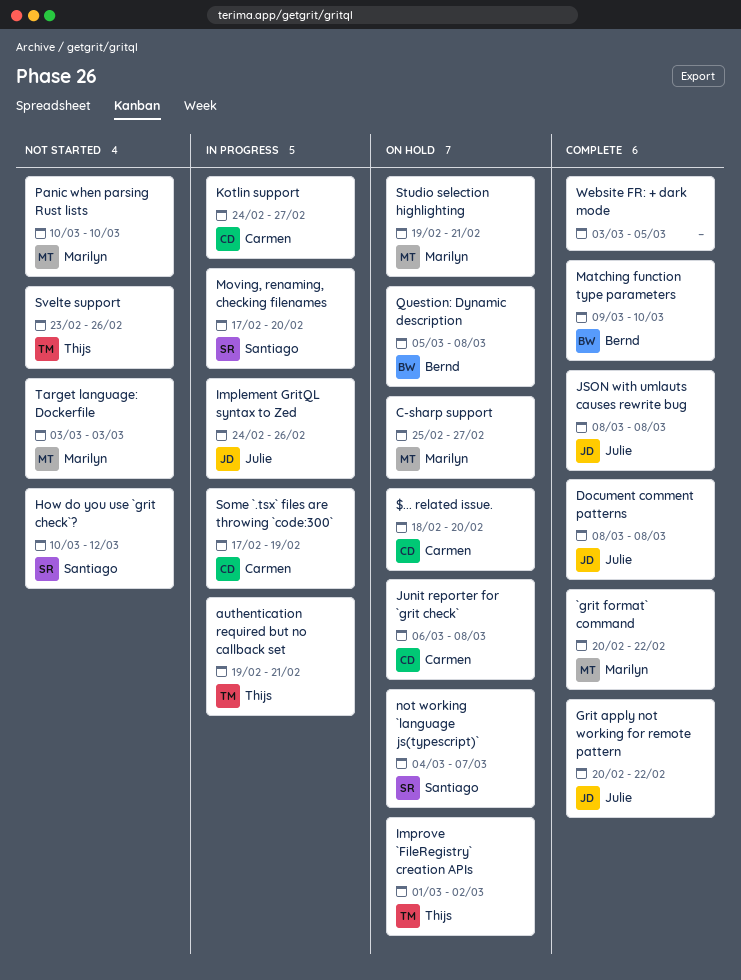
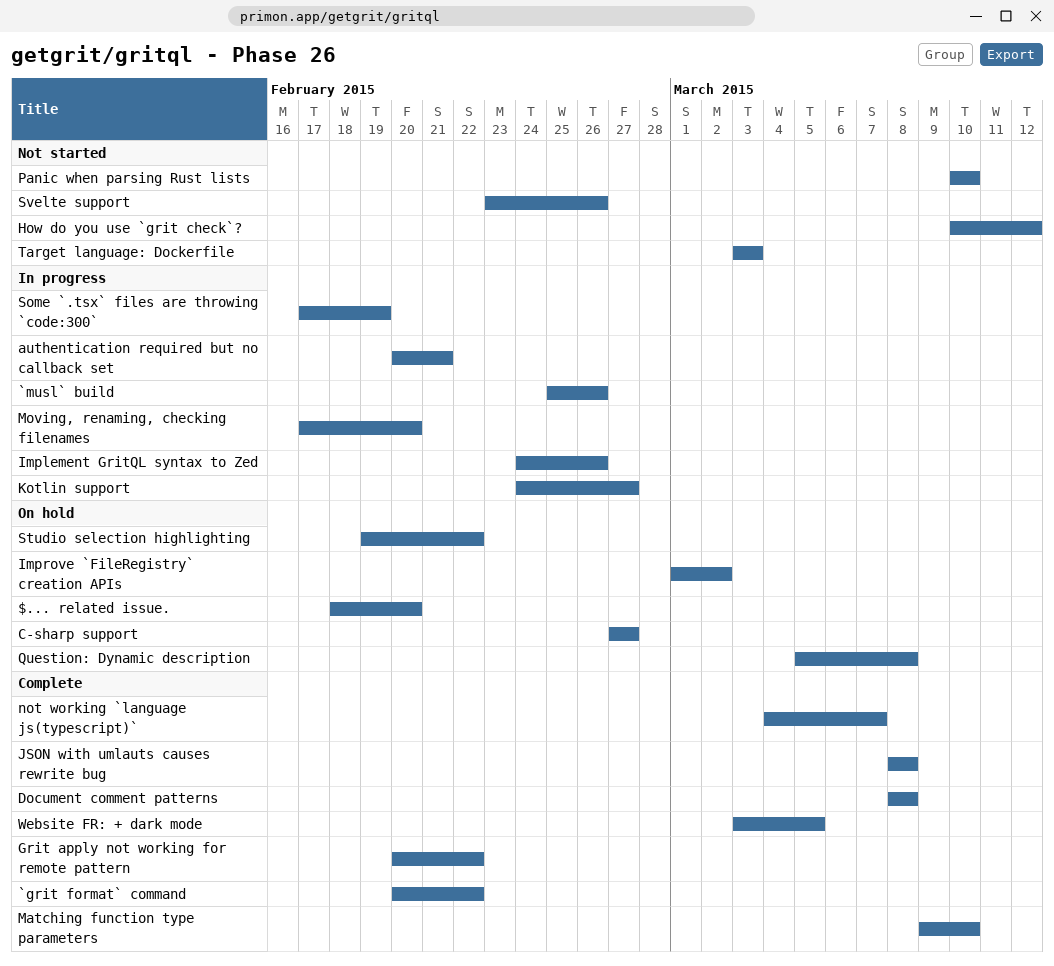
`musl` build: none -> present
authentication required but no callback set, start: Feb 19 -> Feb 20
C-sharp support, start: Feb 25 -> Feb 27
Junit reporter for `grit check`: present -> none
not working `language js(typescript)`, status: On hold -> Complete
Studio selection highlighting, due: Feb 21 -> Feb 22

